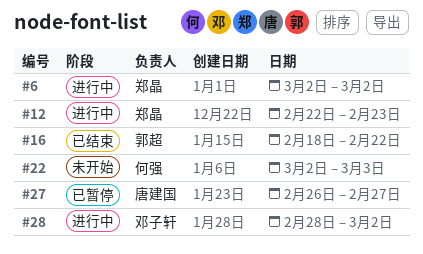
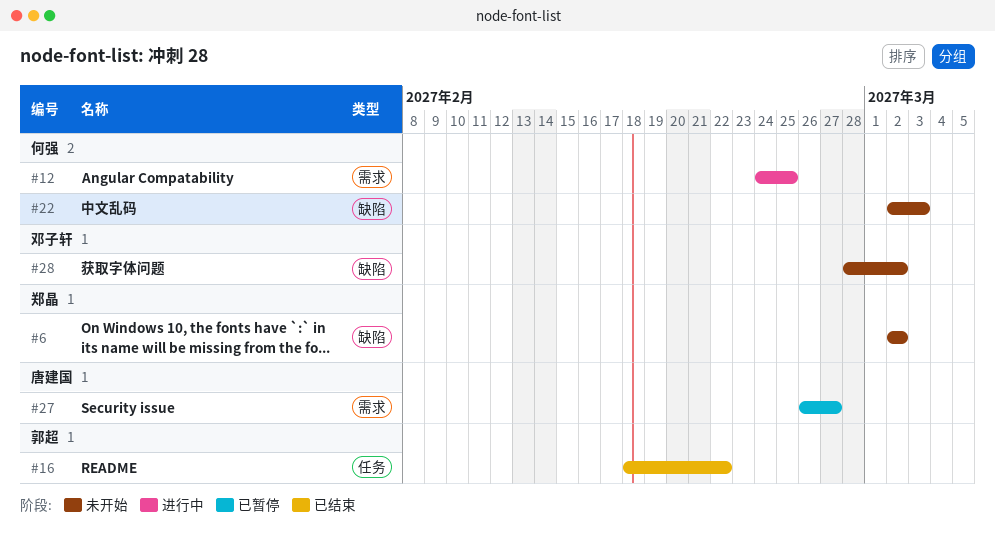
#6, status: 进行中 -> 未开始
#12, owner: 郑晶 -> 何强
#12, start: Feb 22 -> Feb 24
#12, due: Feb 23 -> Feb 25
#28, status: 进行中 -> 未开始

